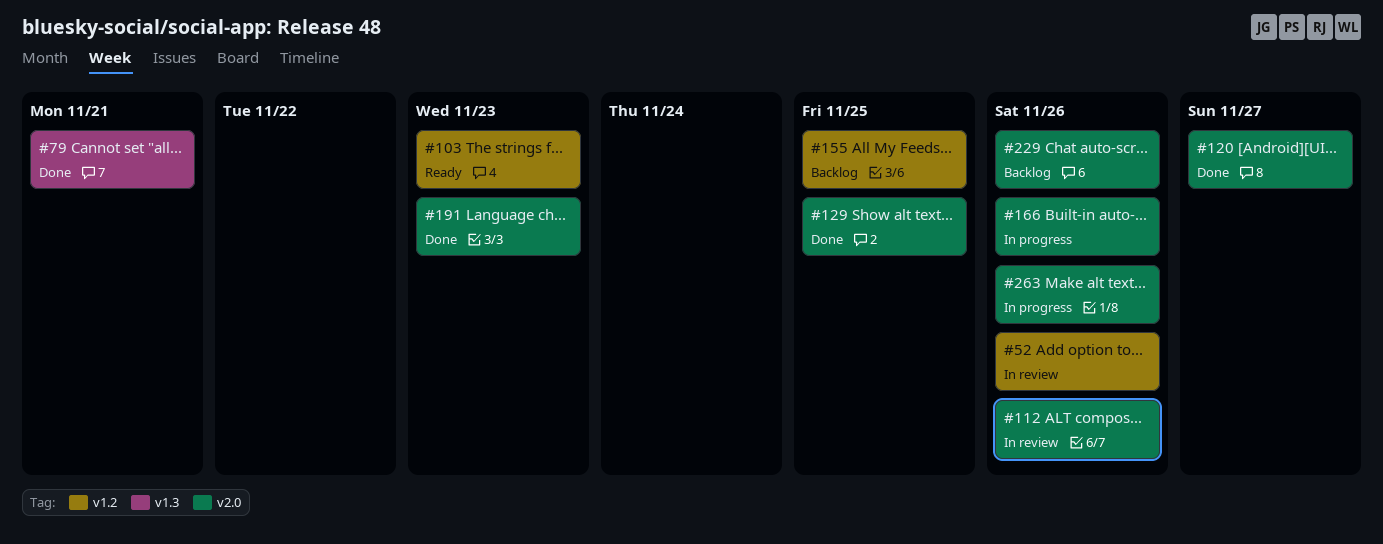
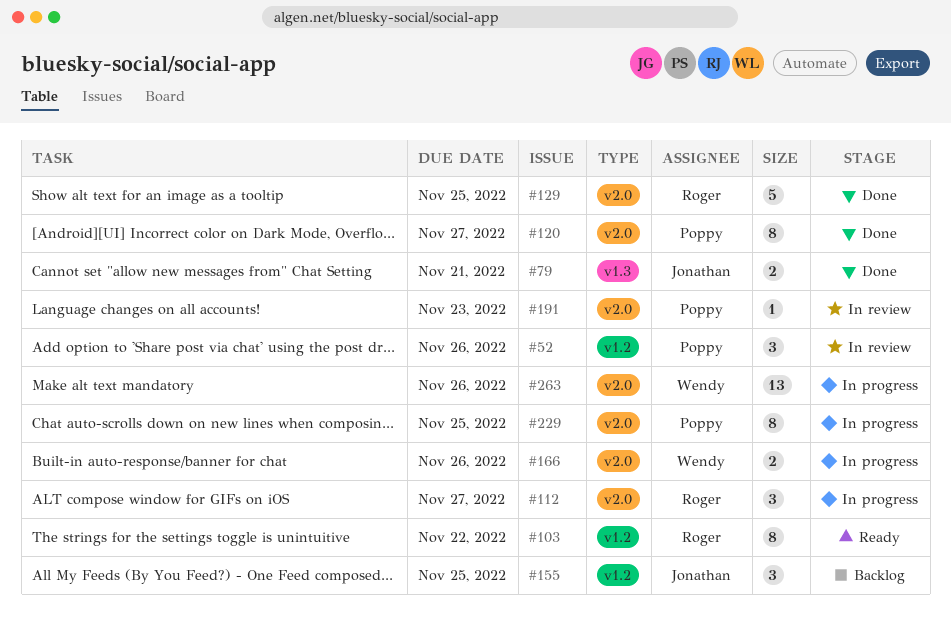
#103, due: Nov 23 -> Nov 22
#112, status: In review -> In progress
#112, due: Nov 26 -> Nov 27
#191, status: Done -> In review
#229, status: Backlog -> In progress
#229, due: Nov 26 -> Nov 25

